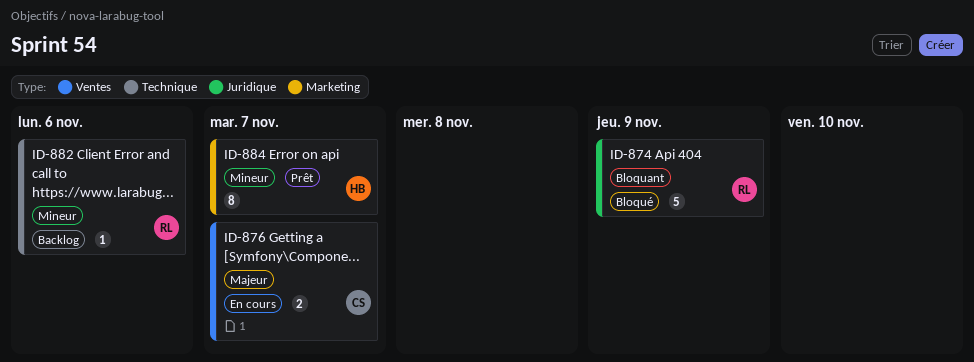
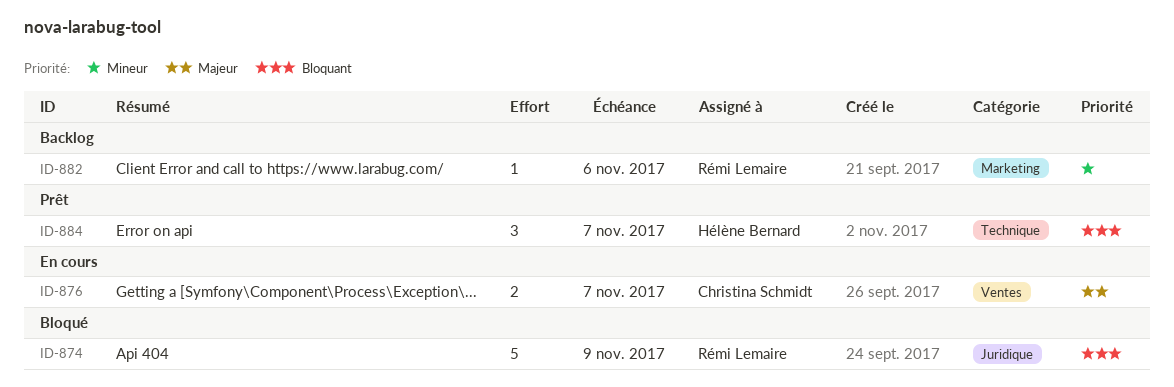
ID-882, label: Technique -> Marketing
ID-884, priority: Mineur -> Bloquant
ID-884, label: Marketing -> Technique
ID-884, estimate: 8 -> 3

